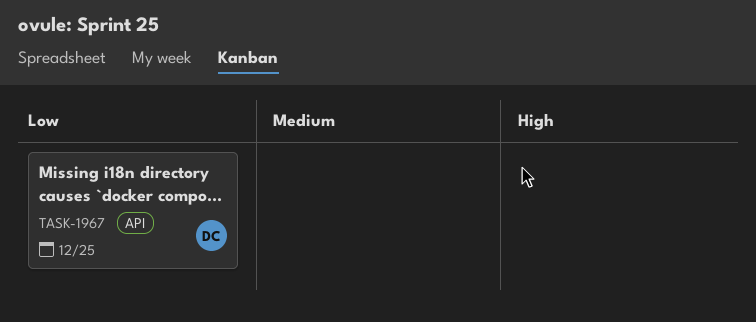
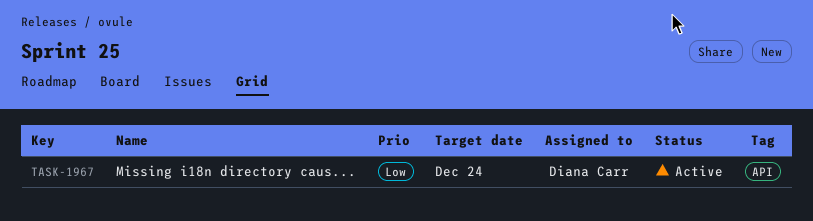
TASK-1967, due: Dec 25 -> Dec 24

